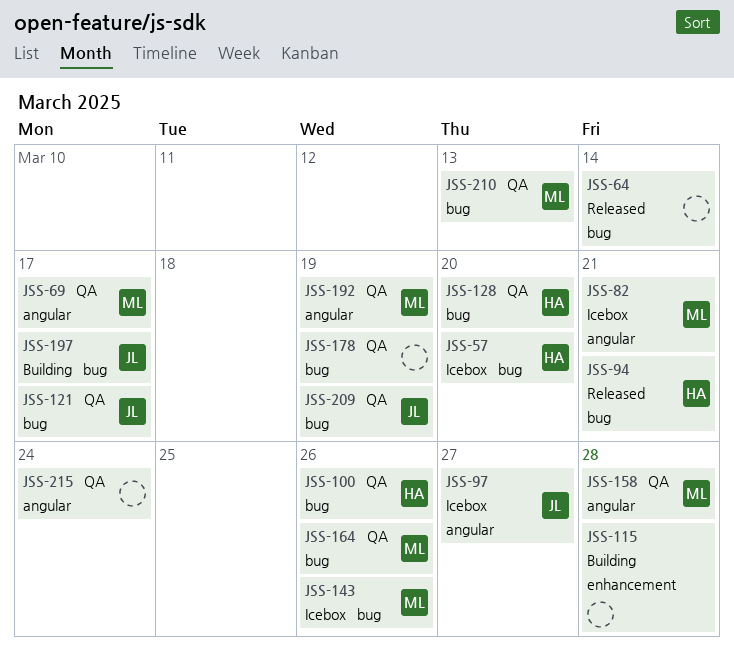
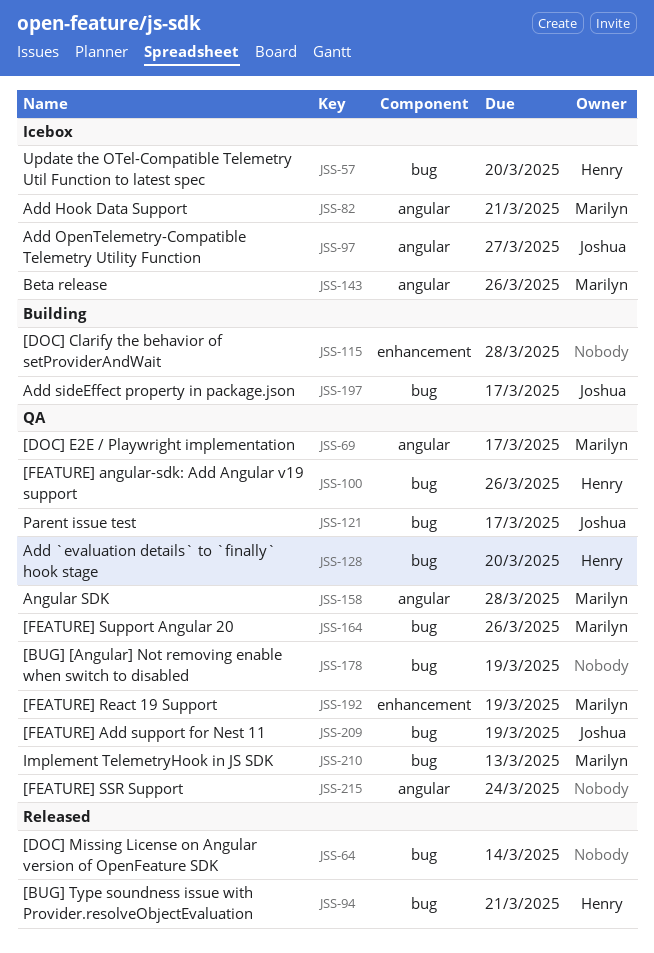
JSS-143, label: bug -> angular
JSS-192, label: angular -> enhancement

